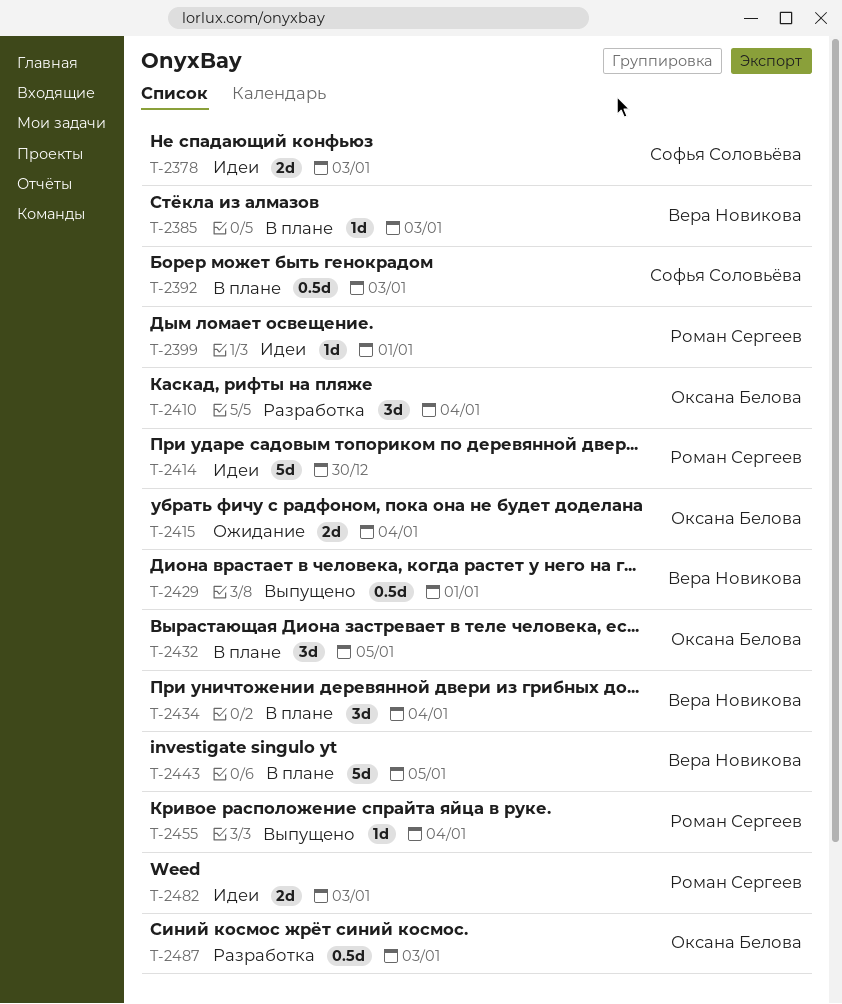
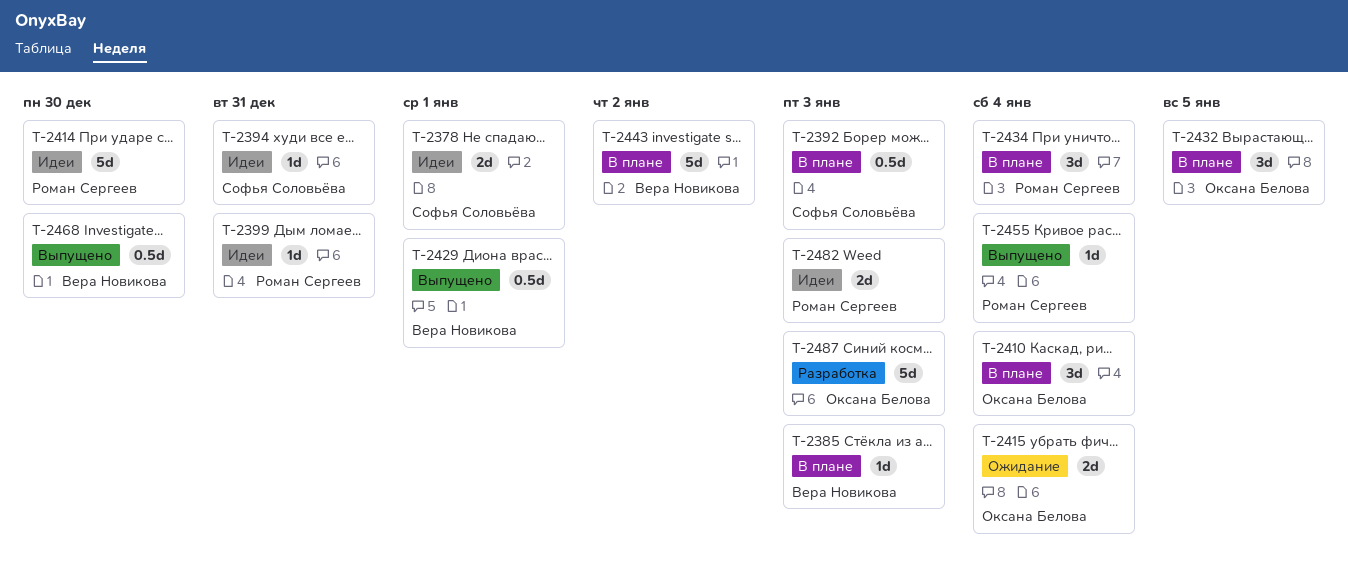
T-2378, due: Jan 3 -> Jan 1
T-2394: none -> present
T-2399, due: Jan 1 -> Dec 31
T-2410, status: Разработка -> В плане
T-2434, owner: Вера Новикова -> Роман Сергеев
T-2443, due: Jan 5 -> Jan 2
T-2468: none -> present
T-2487, estimate: 0.5d -> 5d

